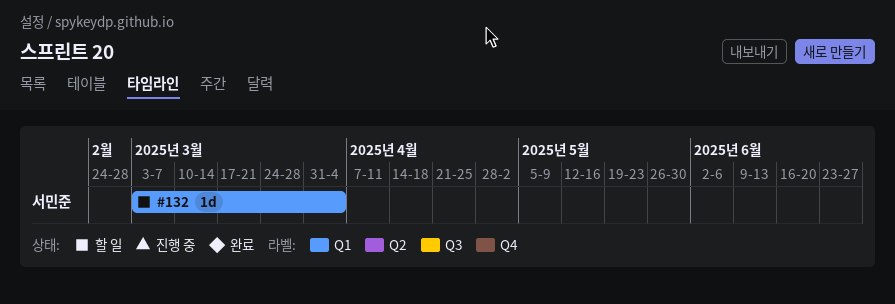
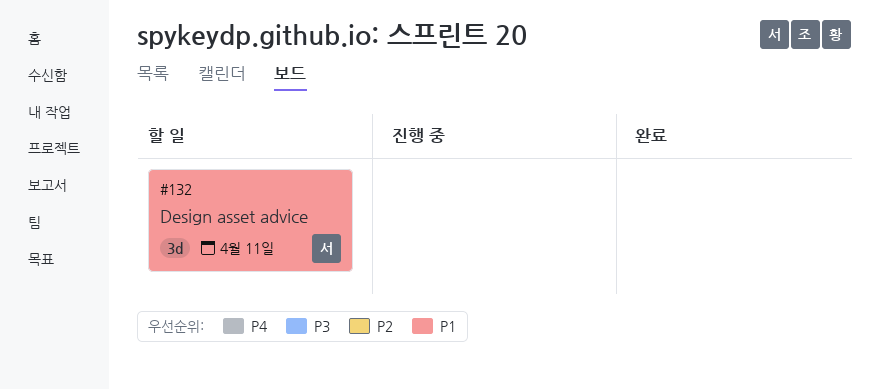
#132, estimate: 1d -> 3d
#132, due: Apr 4 -> Apr 11

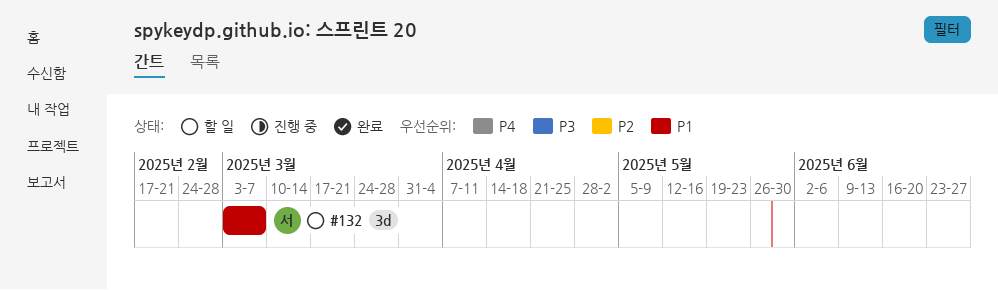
#132, due: Apr 11 -> Mar 7

